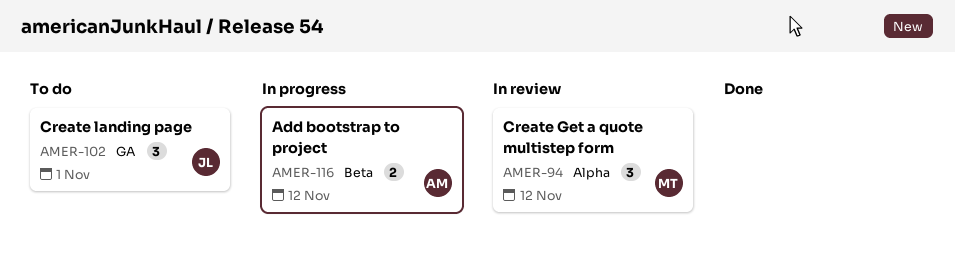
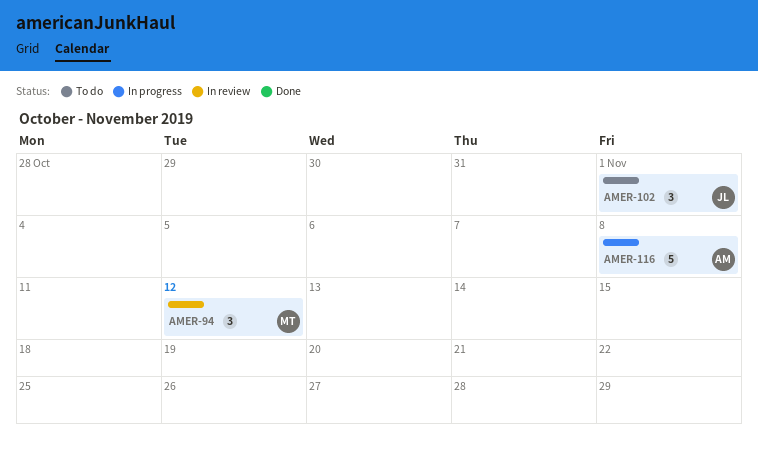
AMER-116, estimate: 2 -> 5
AMER-116, due: Nov 12 -> Nov 8

